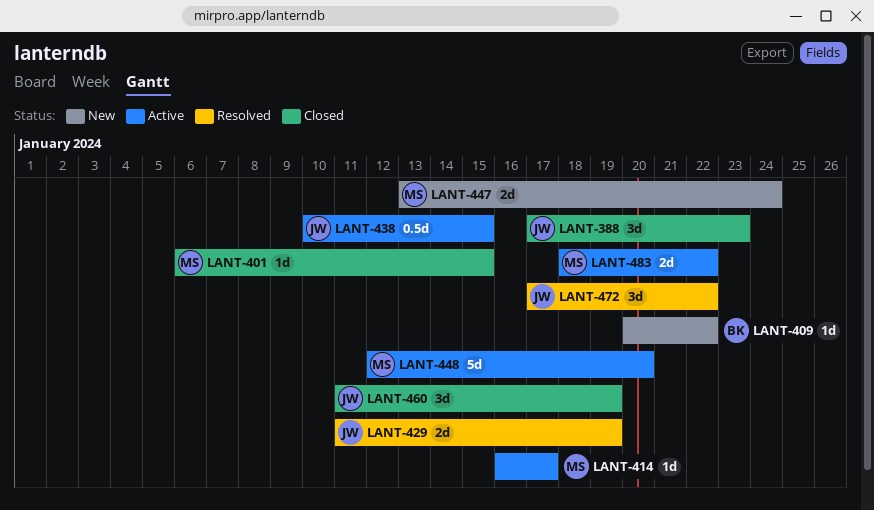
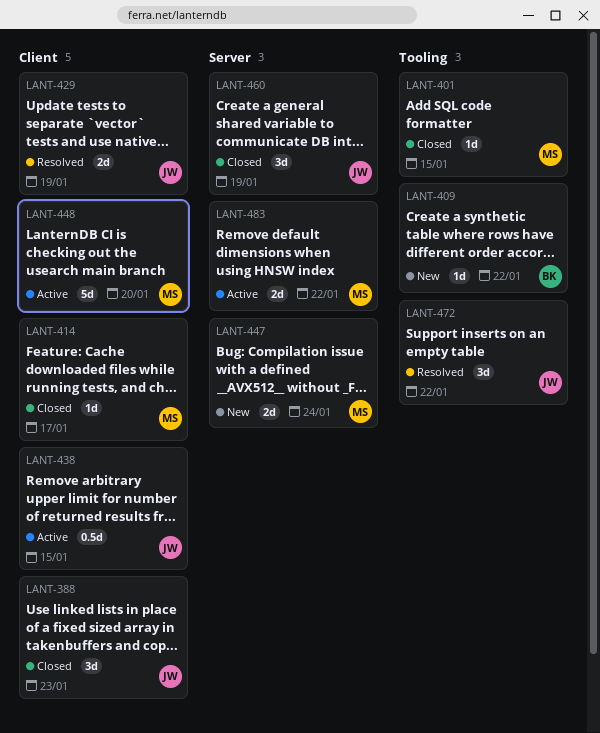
LANT-414, status: Active -> Closed

